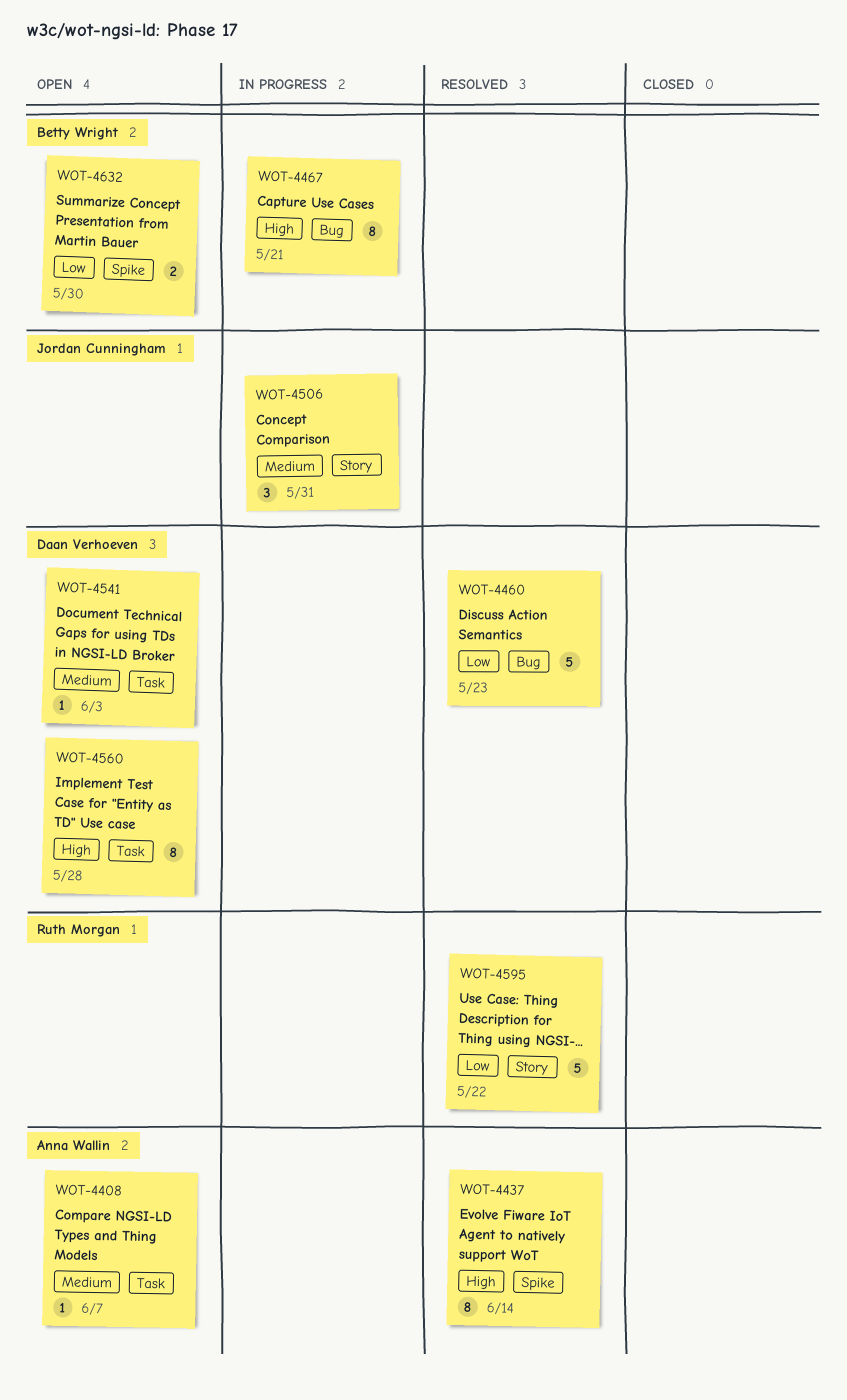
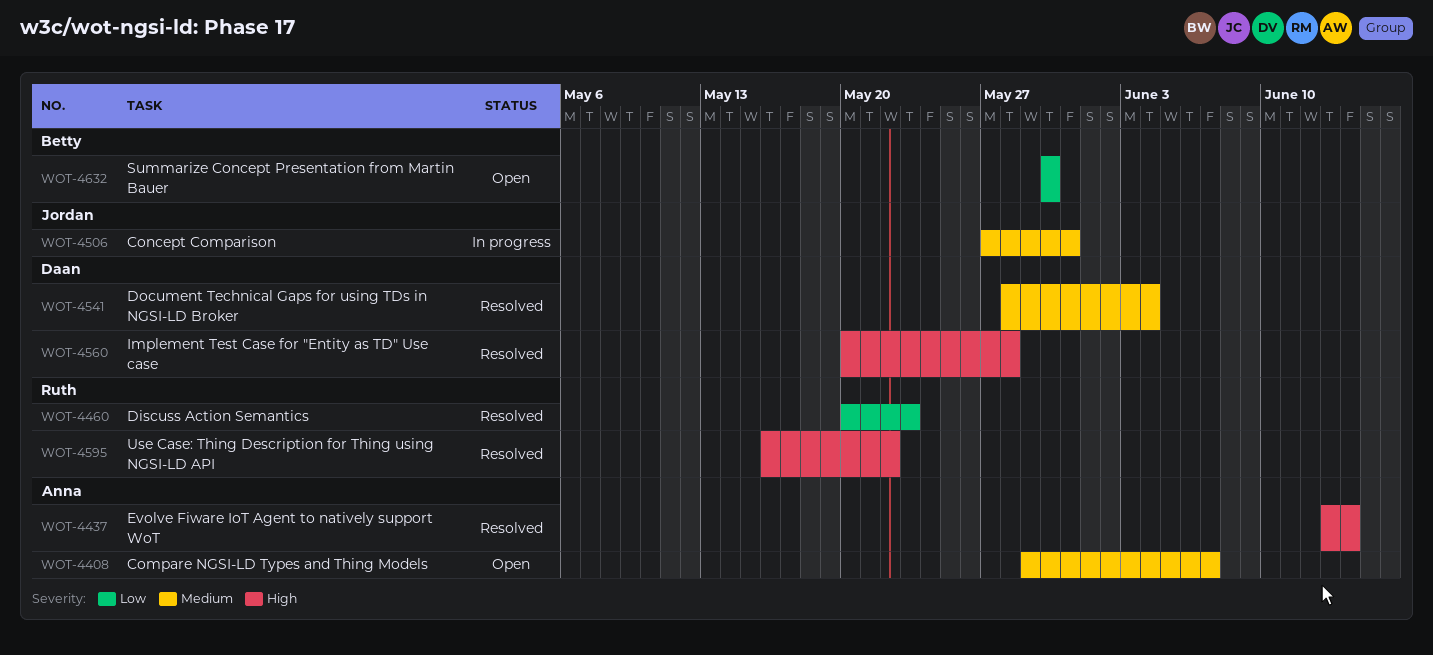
WOT-4460, owner: Daan Verhoeven -> Ruth Morgan
WOT-4467: present -> none
WOT-4541, status: Open -> Resolved
WOT-4541, due: Jun 3 -> Jun 4
WOT-4560, status: Open -> Resolved
WOT-4595, priority: Low -> High

